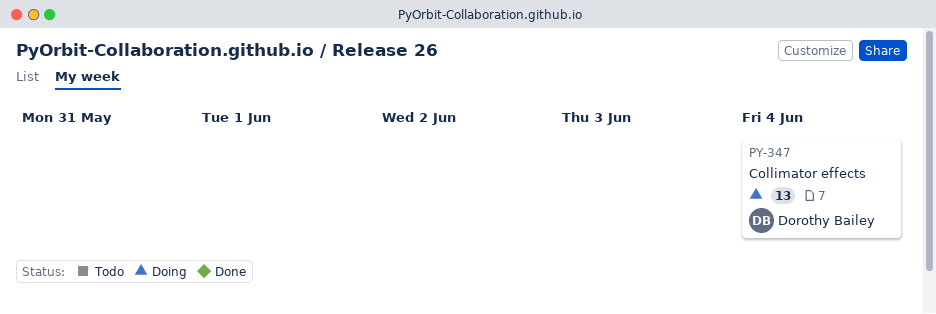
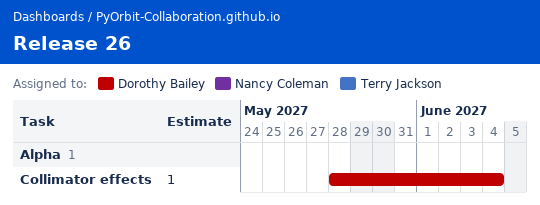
Collimator effects, estimate: 13 -> 1

